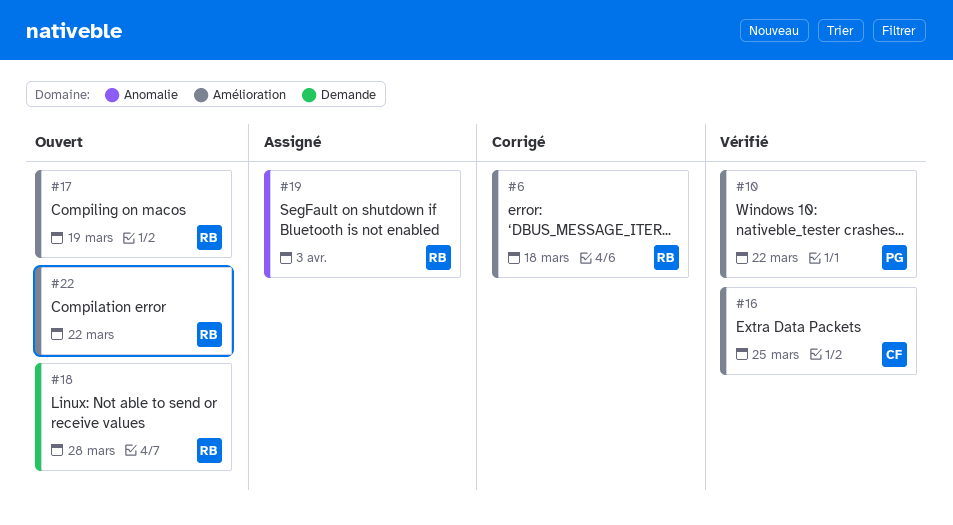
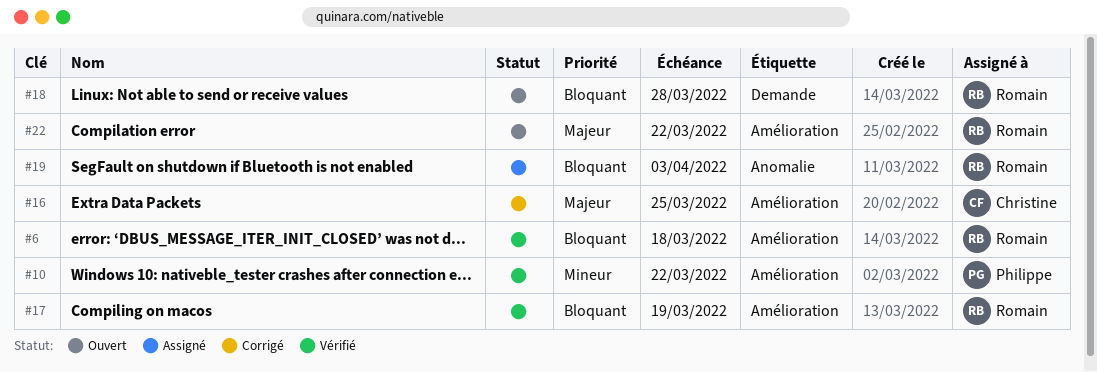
#6, status: Corrigé -> Vérifié
#16, status: Vérifié -> Corrigé
#17, status: Ouvert -> Vérifié

